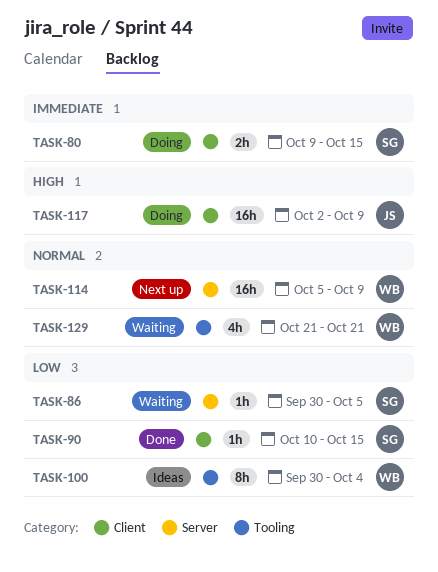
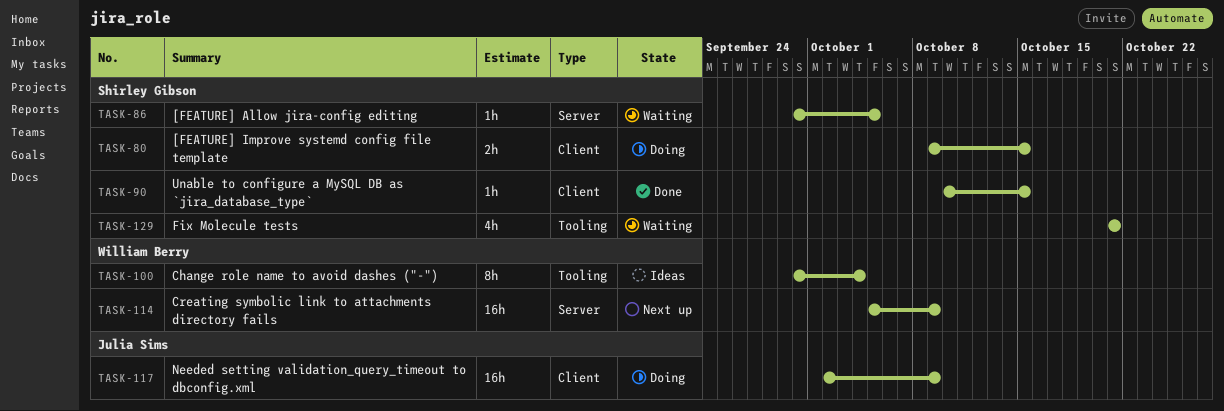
TASK-129, owner: William Berry -> Shirley Gibson

